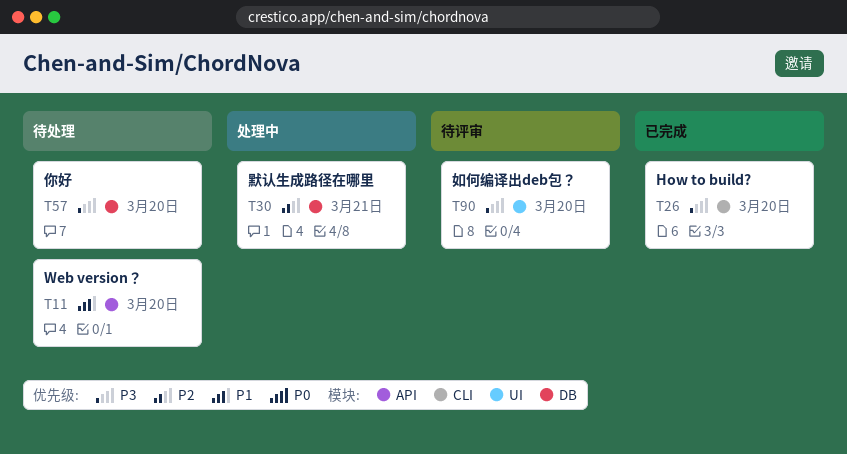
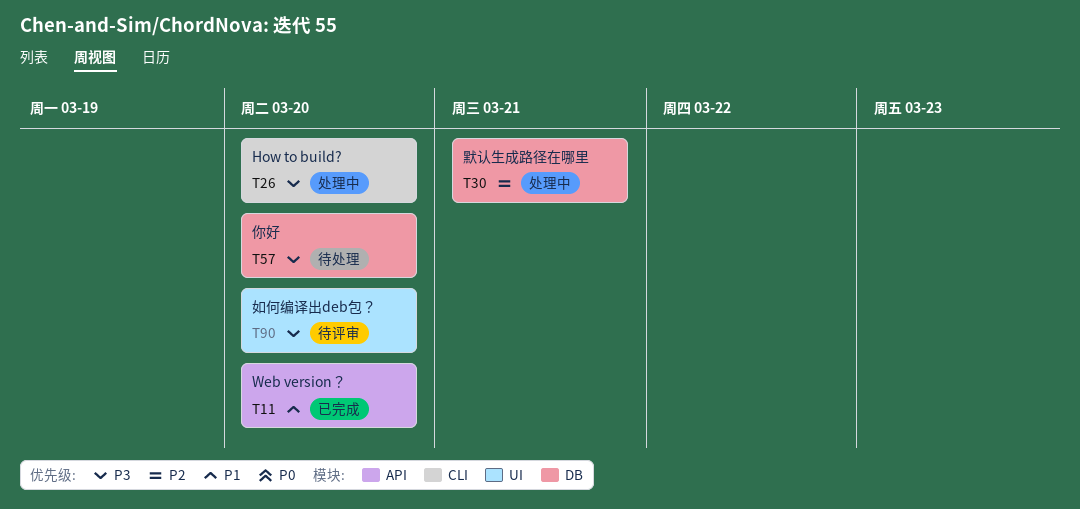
T11, status: 待处理 -> 已完成
T26, status: 已完成 -> 处理中

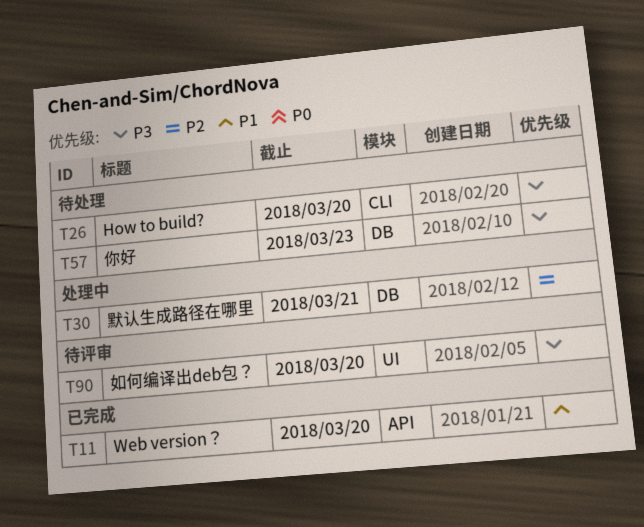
T26, status: 处理中 -> 待处理
T57, due: Mar 20 -> Mar 23

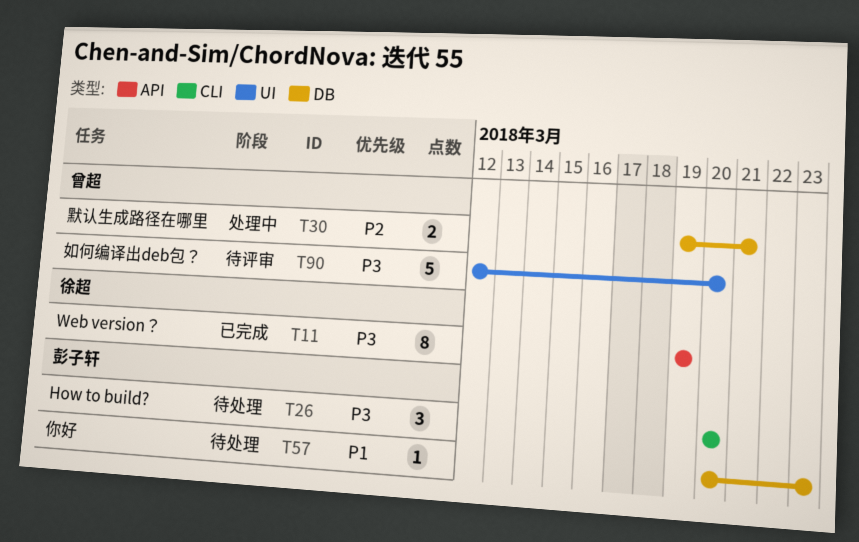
T11, priority: P1 -> P3
T11, due: Mar 20 -> Mar 19
T57, priority: P3 -> P1

